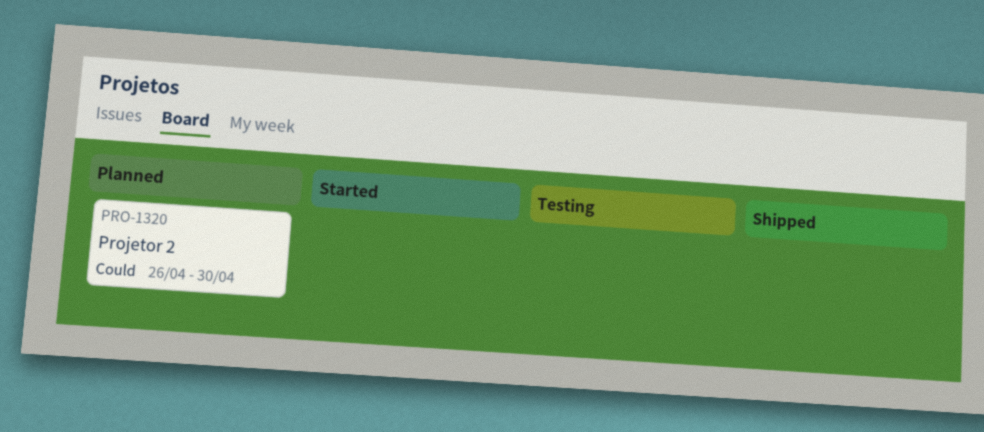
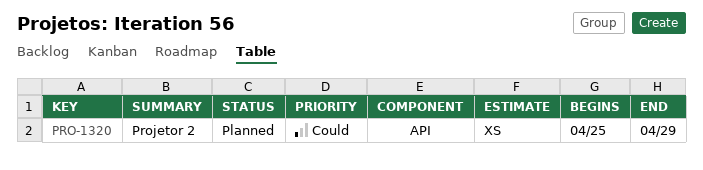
PRO-1320, start: Apr 26 -> Apr 25
PRO-1320, due: Apr 30 -> Apr 29

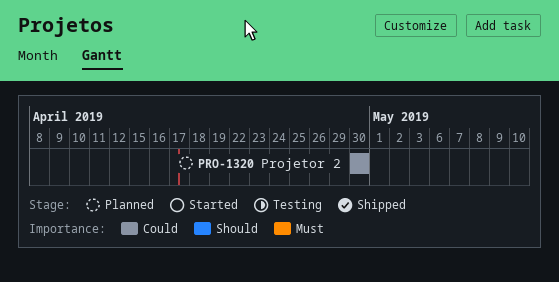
PRO-1320, start: Apr 25 -> Apr 30
PRO-1320, due: Apr 29 -> Apr 30

